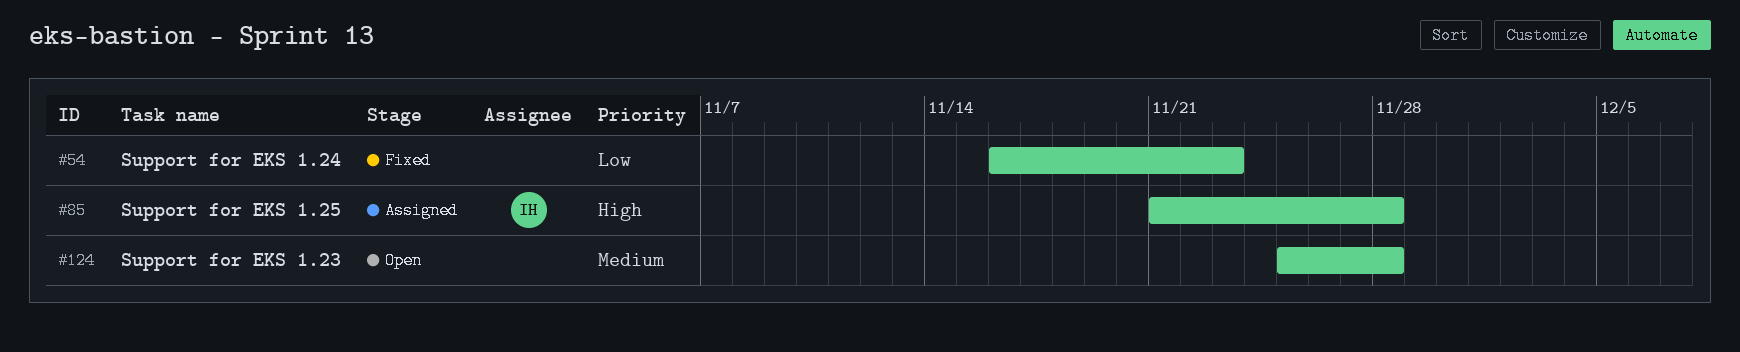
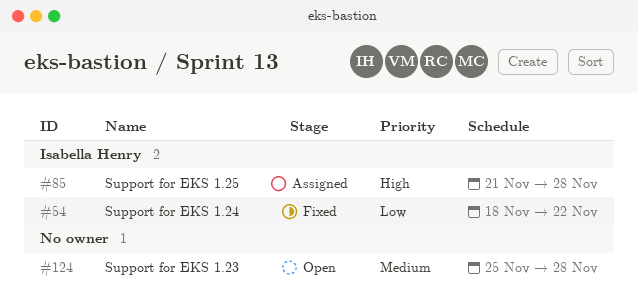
#54, owner: none -> Isabella Henry
#54, start: Nov 16 -> Nov 18
#54, due: Nov 23 -> Nov 22

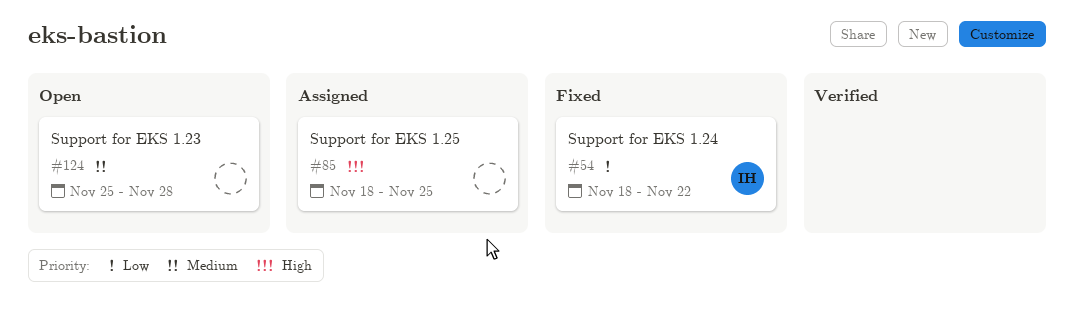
#85, owner: Isabella Henry -> none
#85, start: Nov 21 -> Nov 18
#85, due: Nov 28 -> Nov 25

